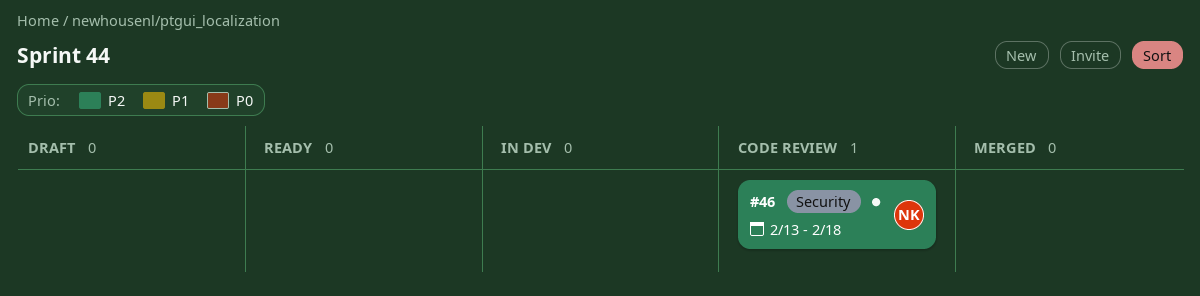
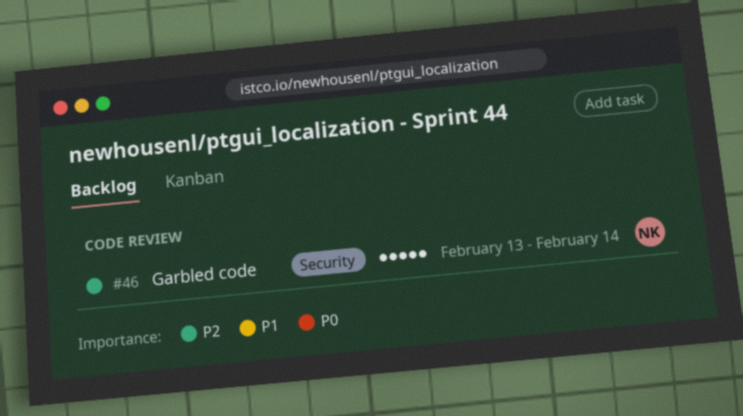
#46, estimate: 1 -> 5
#46, due: Feb 18 -> Feb 14

